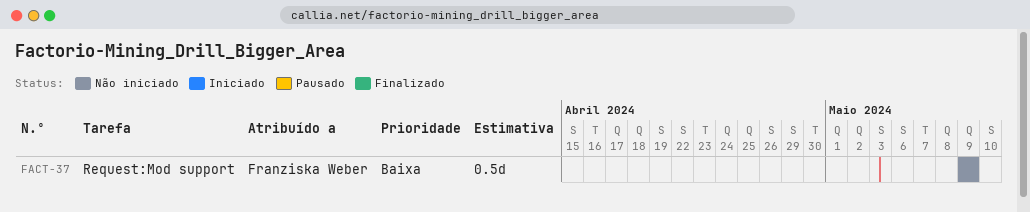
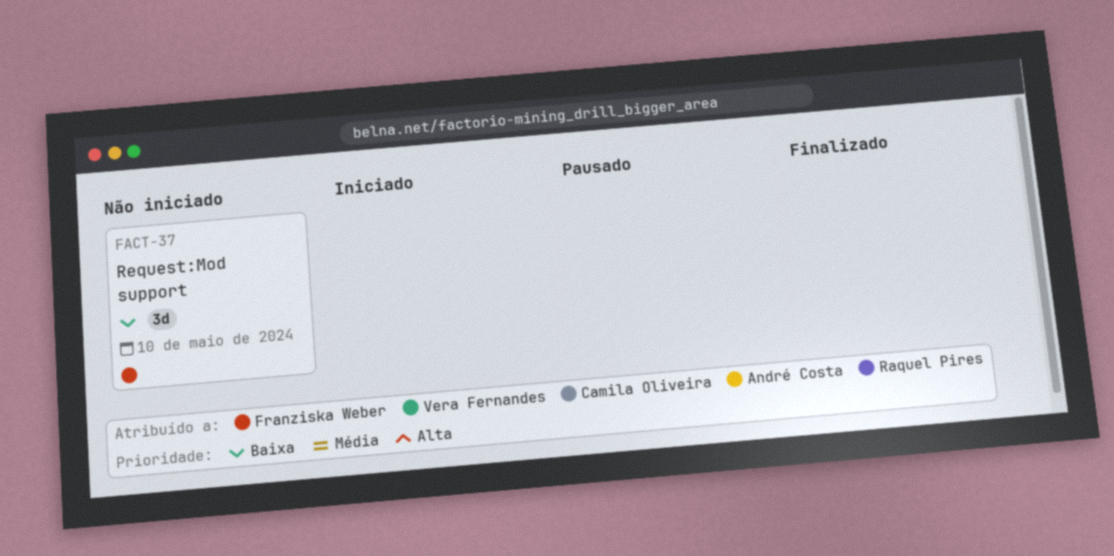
FACT-37, estimate: 0.5d -> 3d
FACT-37, due: May 9 -> May 10

